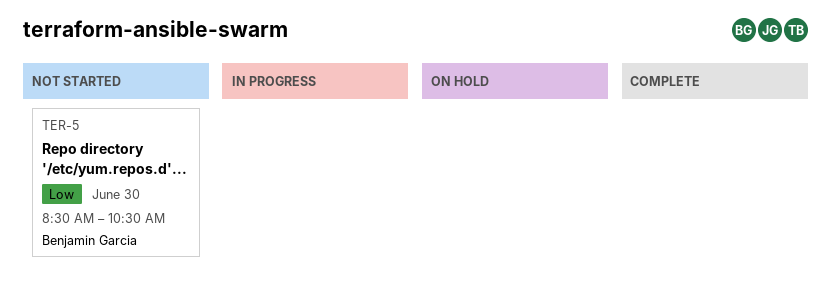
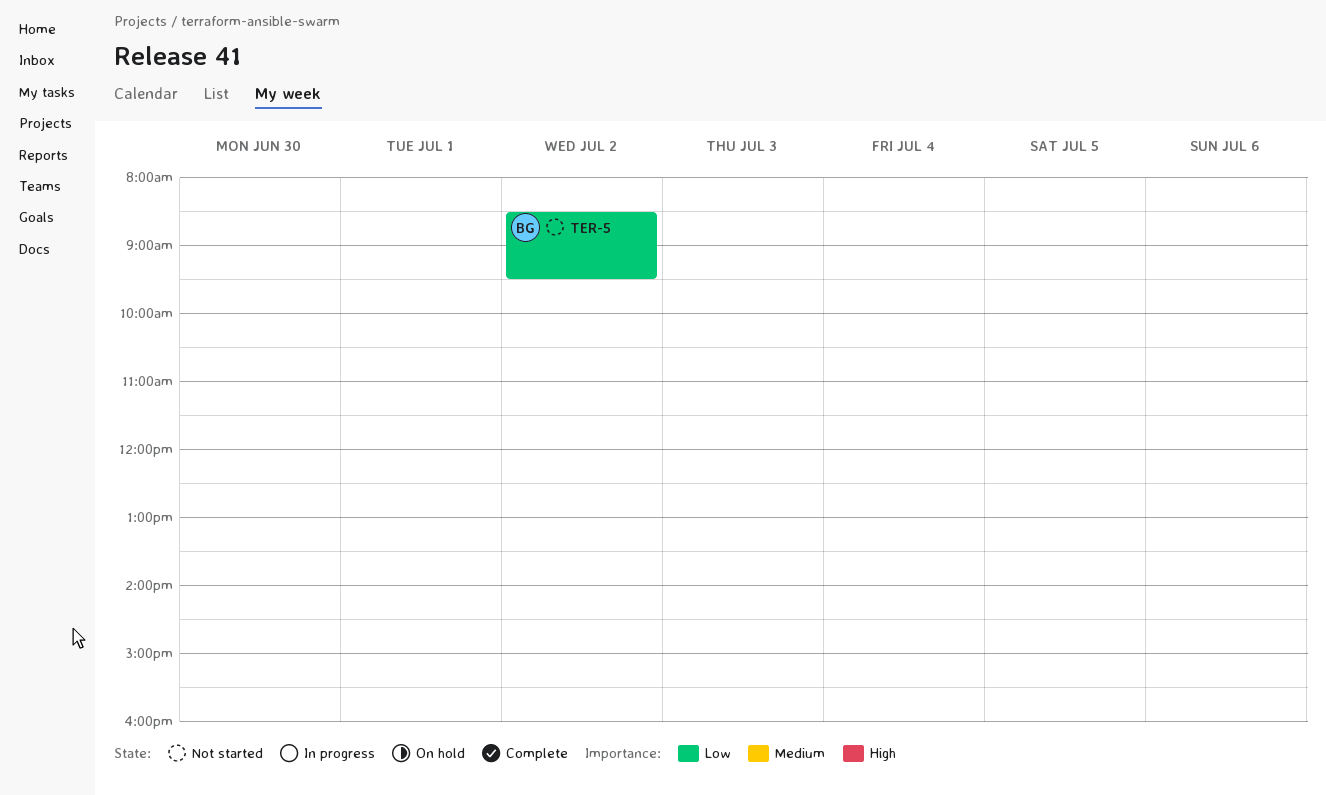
TER-5, day: Jun 30 -> Jul 2
TER-5, ends: 10:30 -> 09:30

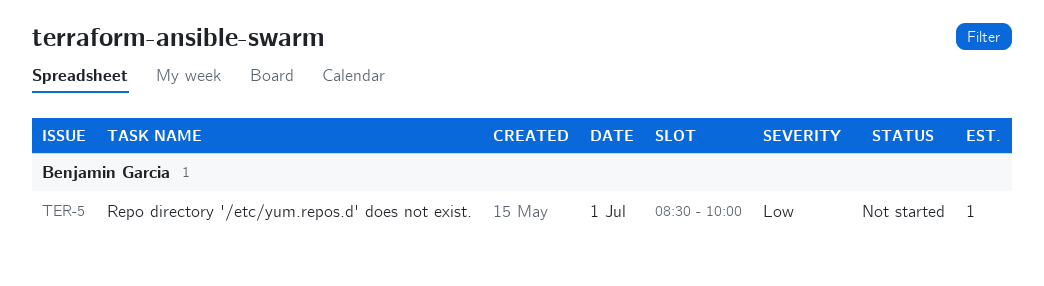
TER-5, day: Jul 2 -> Jul 1
TER-5, ends: 09:30 -> 10:00

